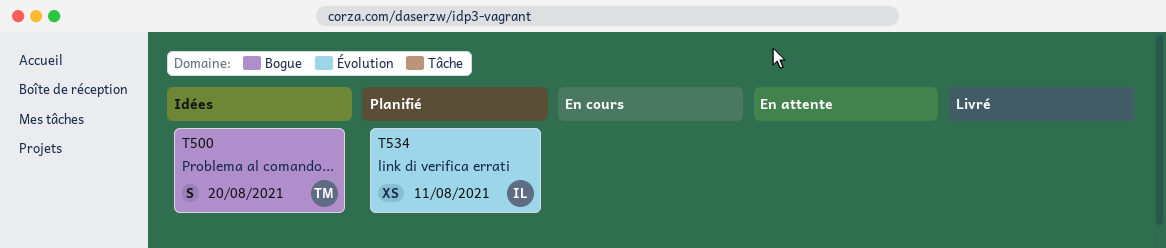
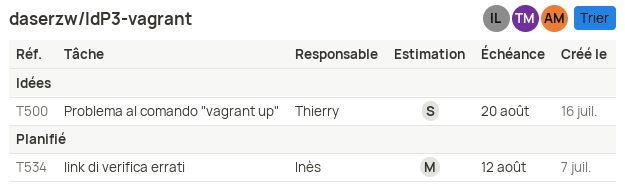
T534, estimate: XS -> M
T534, due: Aug 11 -> Aug 12

